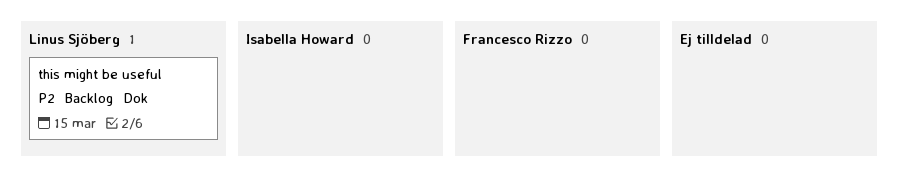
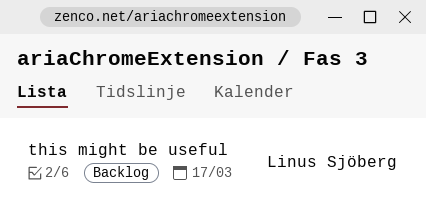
this might be useful, due: Mar 15 -> Mar 17

